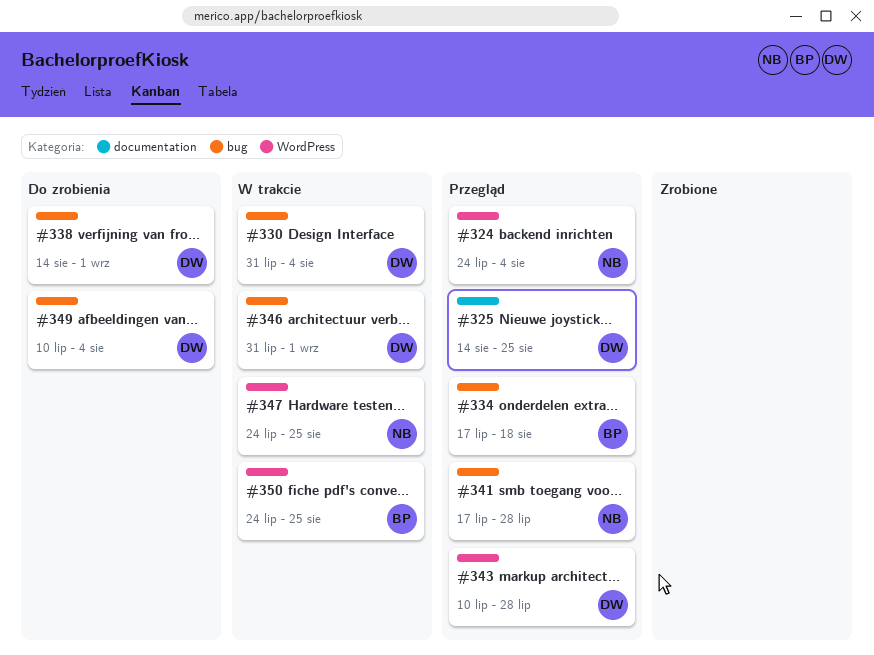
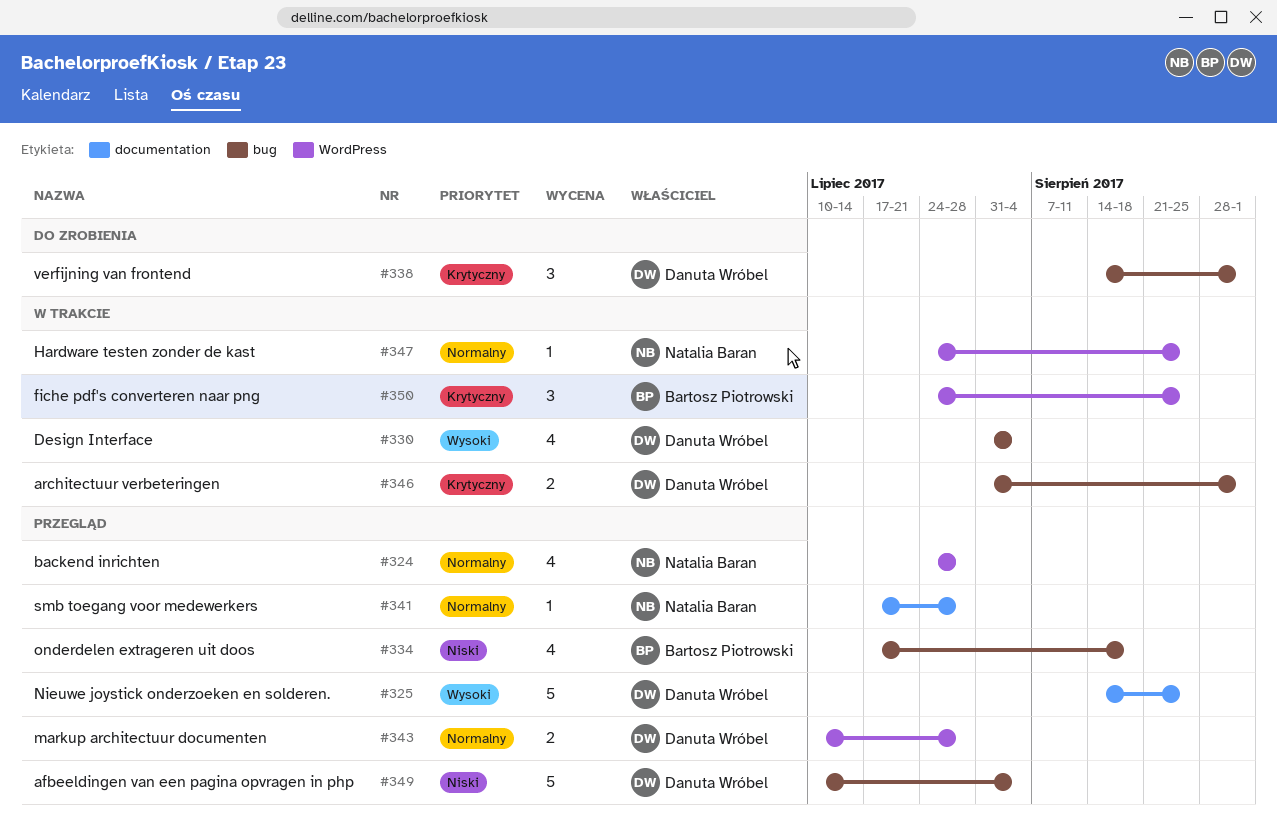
#324, due: Aug 4 -> Jul 28
#341, label: bug -> documentation
#349, status: Do zrobienia -> Przegląd

